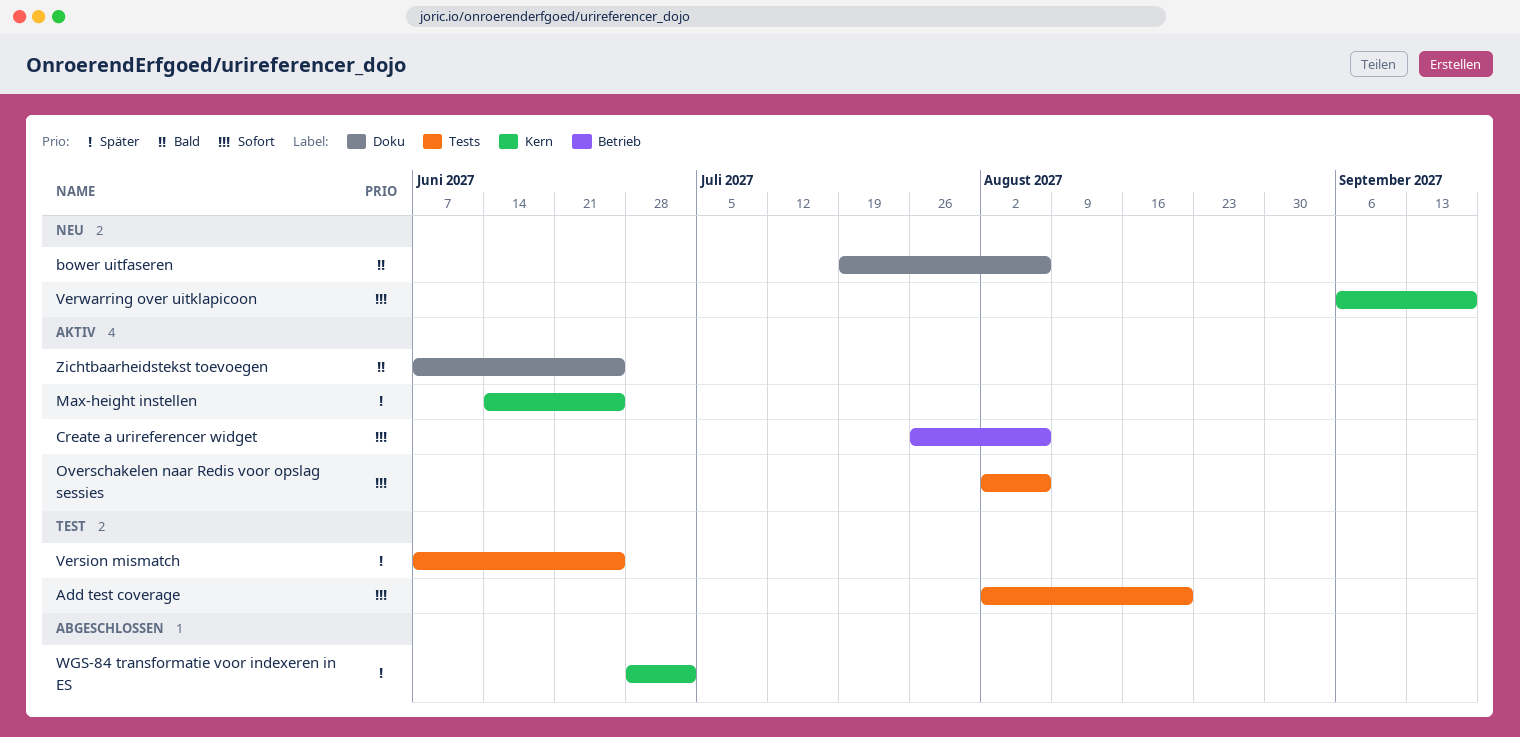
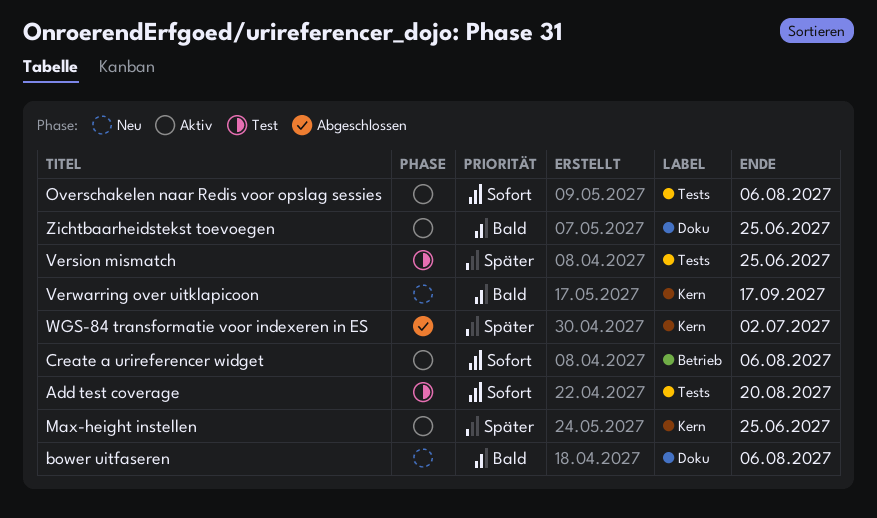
Verwarring over uitklapicoon, priority: Sofort -> Bald

